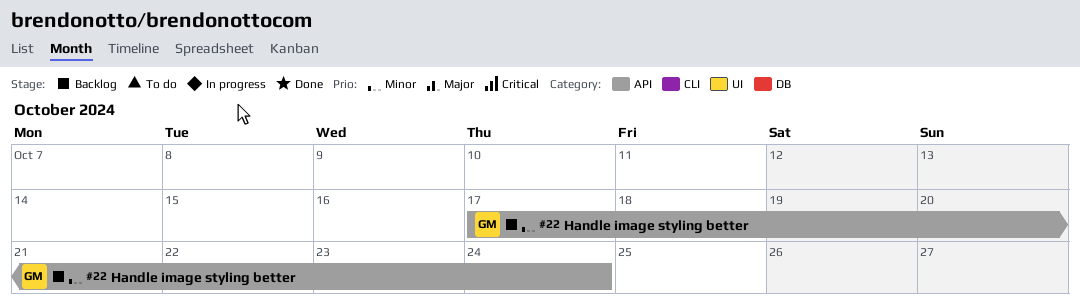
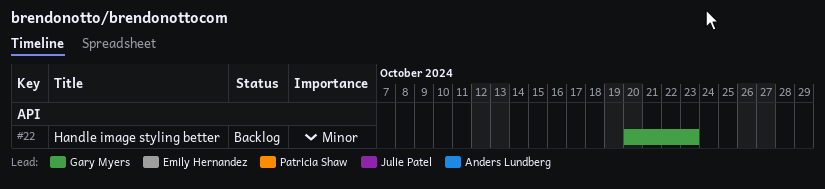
#22, start: Oct 17 -> Oct 20
#22, due: Oct 24 -> Oct 23

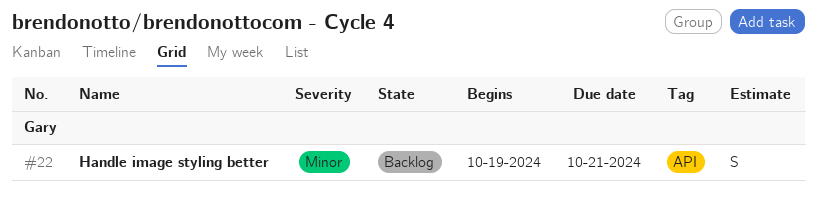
#22, start: Oct 20 -> Oct 19
#22, due: Oct 23 -> Oct 21

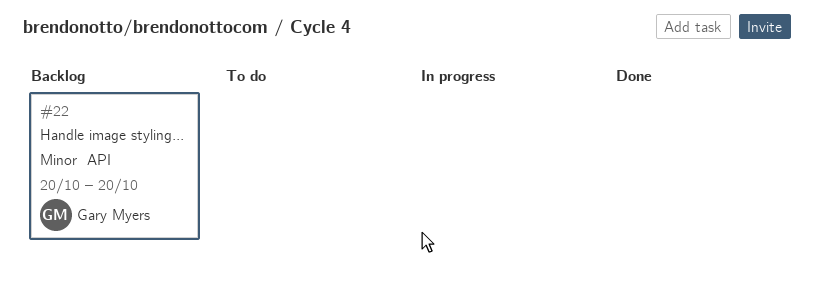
#22, start: Oct 19 -> Oct 20
#22, due: Oct 21 -> Oct 20

